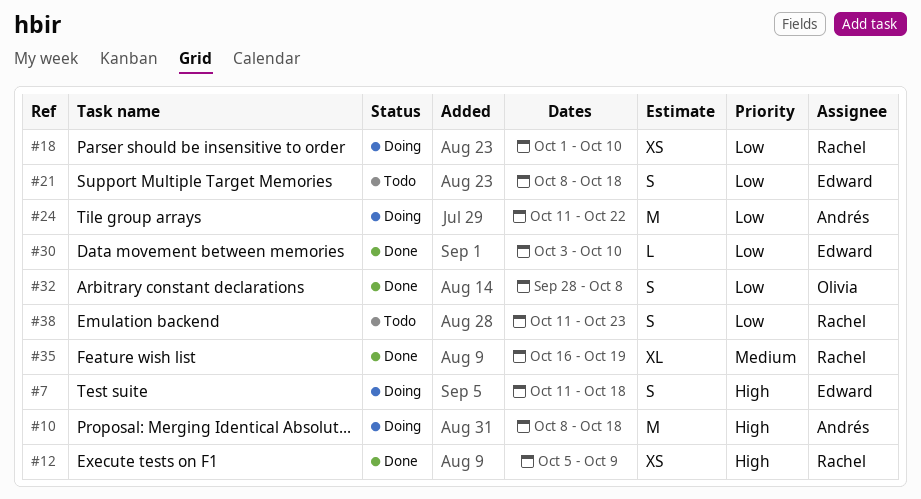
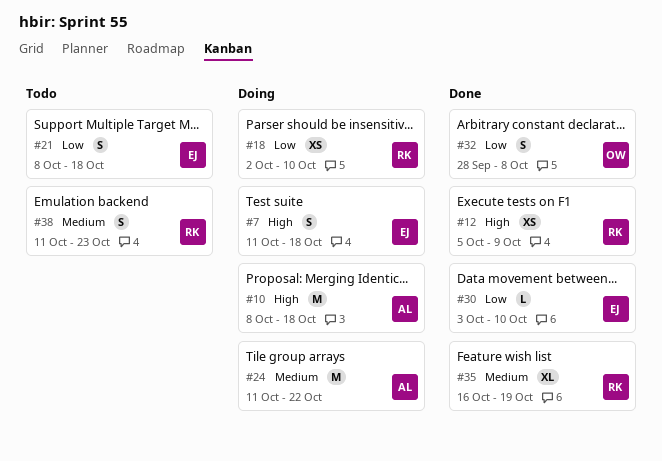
#18, start: Oct 1 -> Oct 2
#24, priority: Low -> Medium
#38, priority: Low -> Medium

